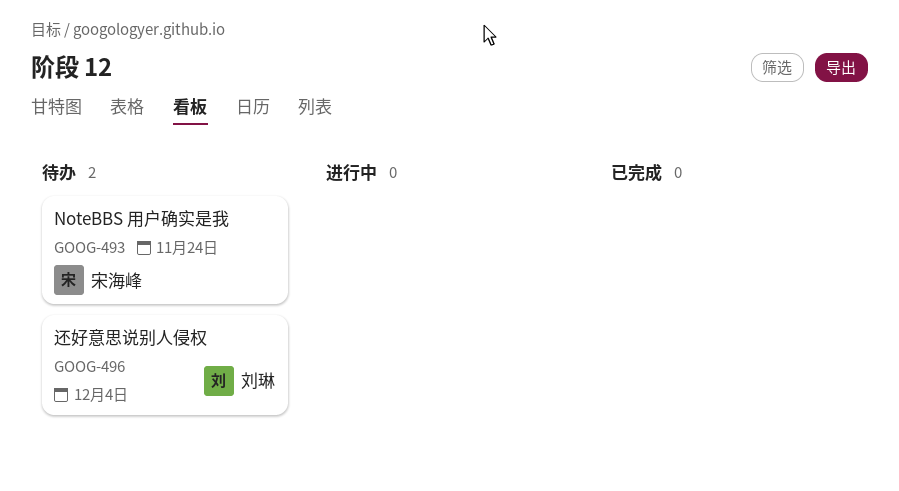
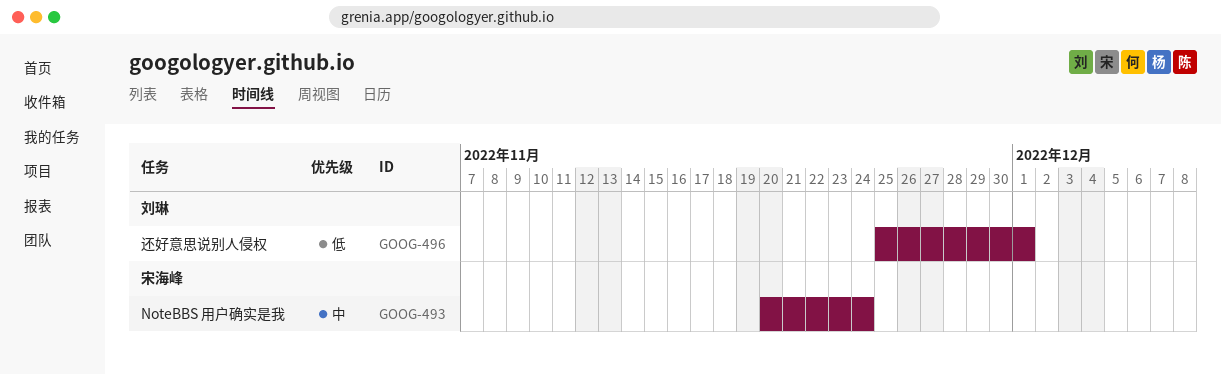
GOOG-496, due: Dec 4 -> Dec 1

